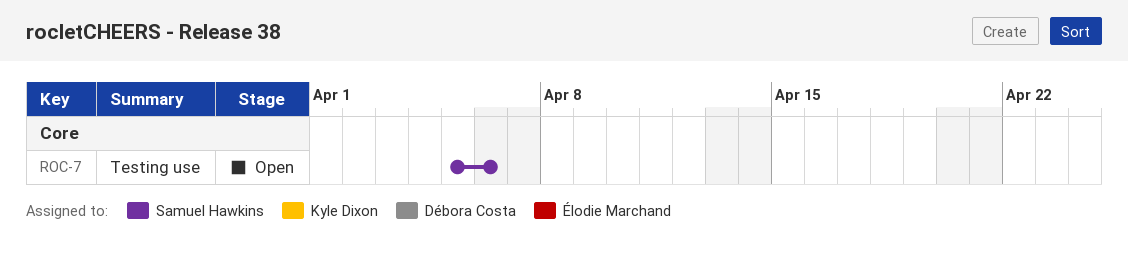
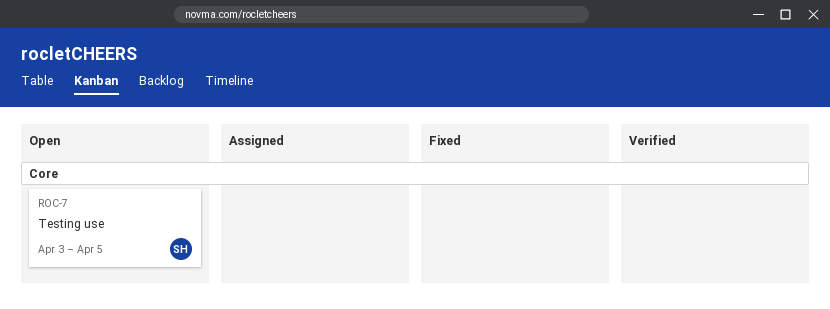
ROC-7, start: Apr 5 -> Apr 3
ROC-7, due: Apr 6 -> Apr 5

